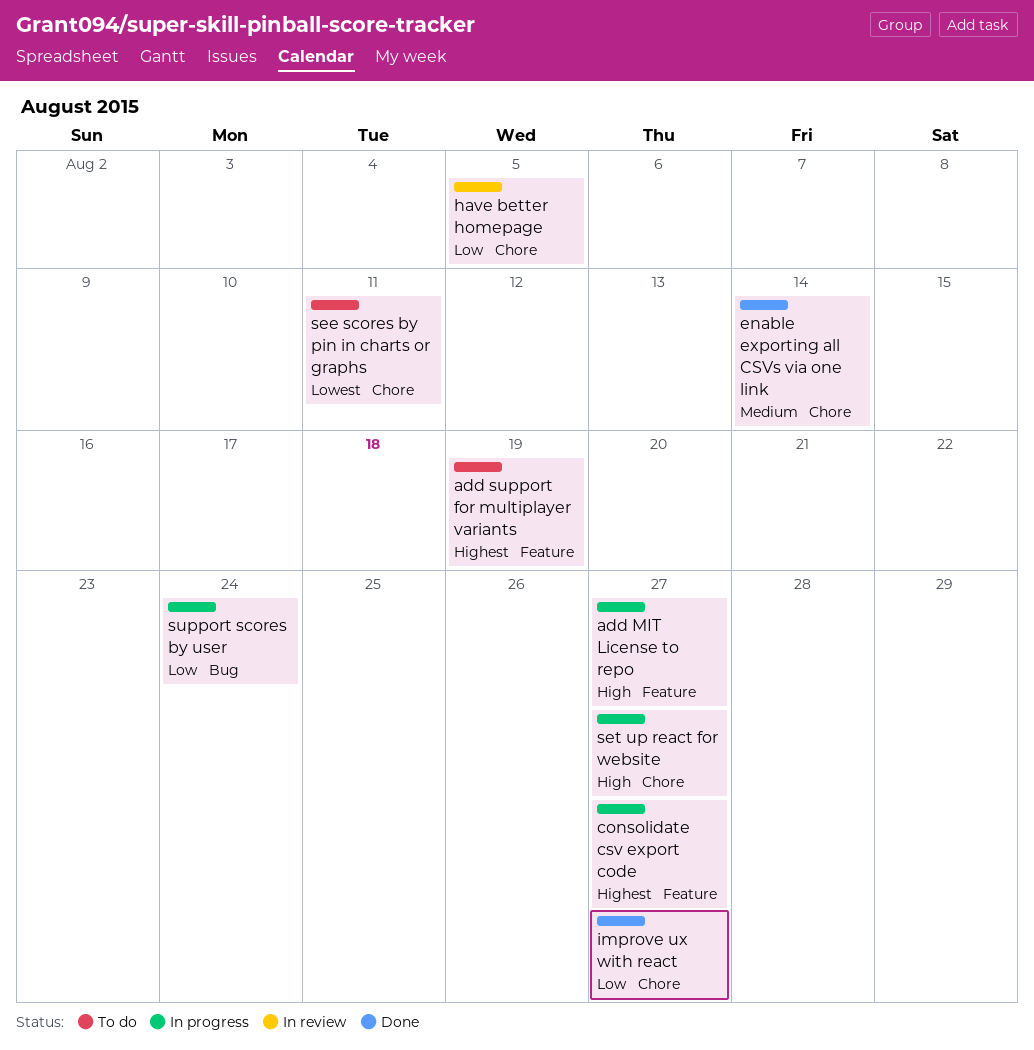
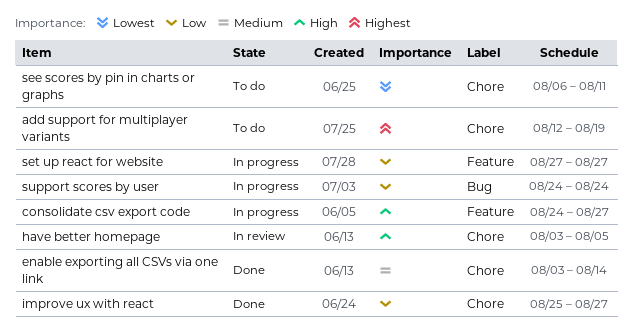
add MIT License to repo: present -> none
add support for multiplayer variants, label: Feature -> Chore
consolidate csv export code, priority: Highest -> High
have better homepage, priority: Low -> High
set up react for website, priority: High -> Low
set up react for website, label: Chore -> Feature

